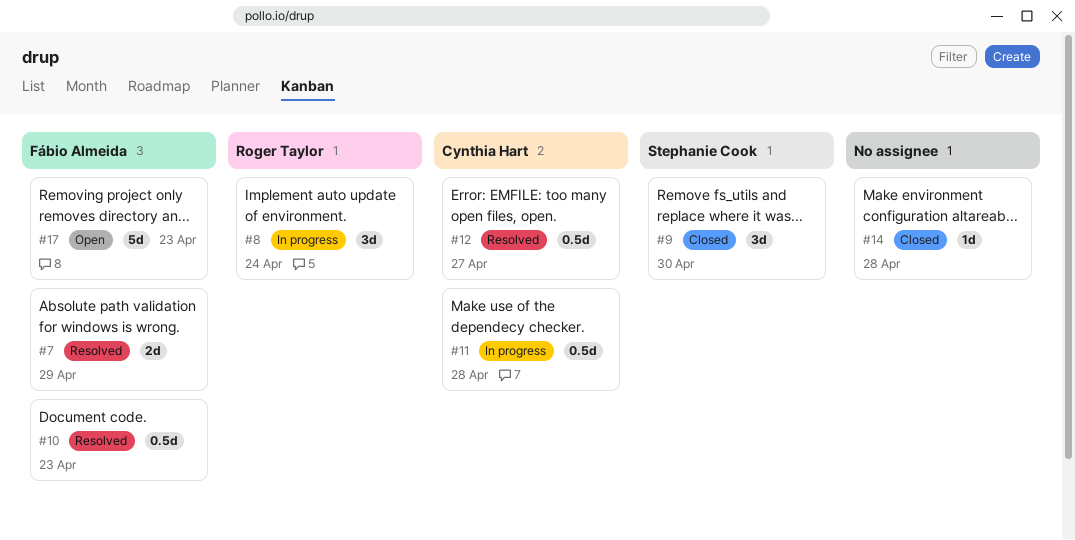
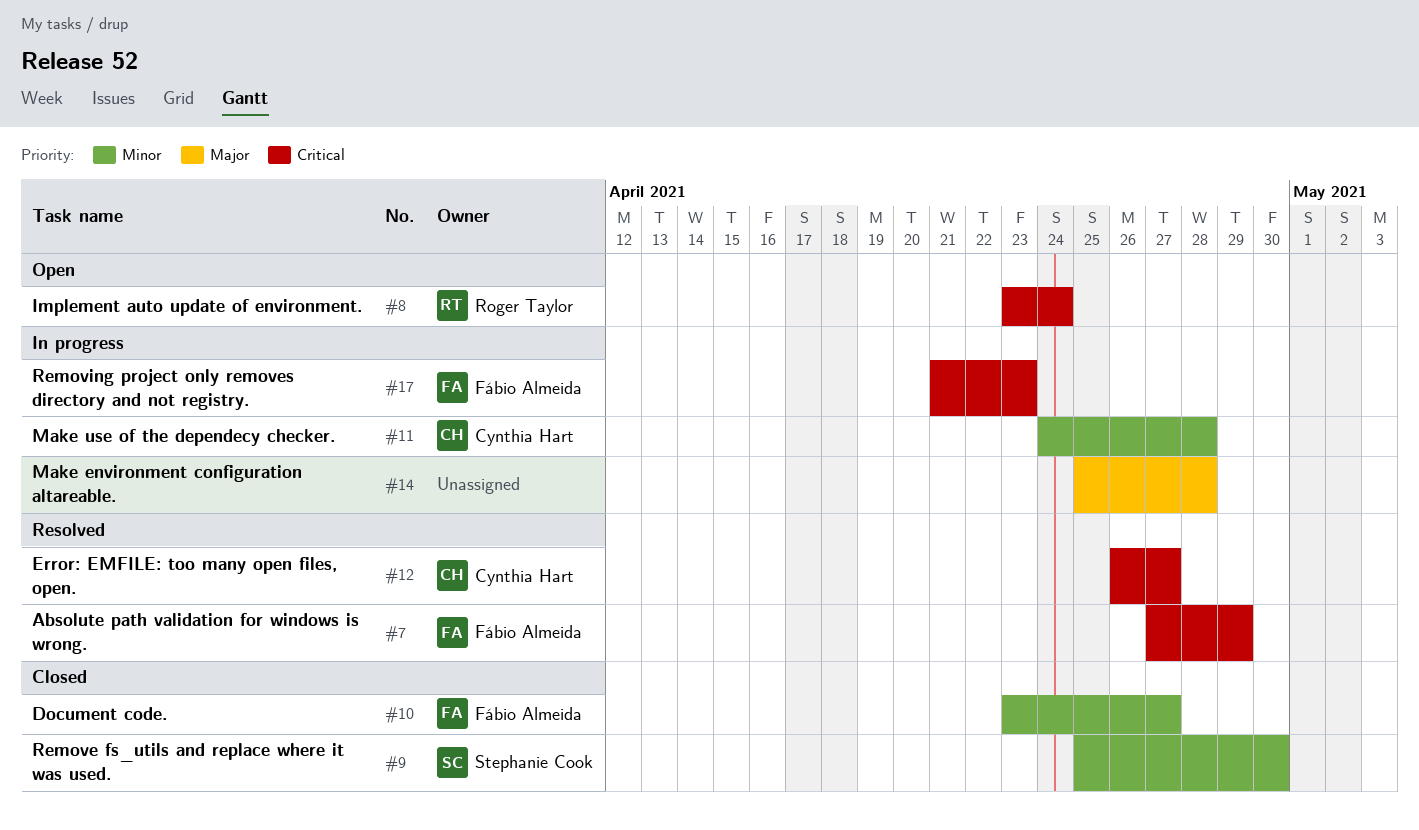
#8, status: In progress -> Open
#10, status: Resolved -> Closed
#10, due: Apr 23 -> Apr 27
#14, status: Closed -> In progress
#17, status: Open -> In progress

